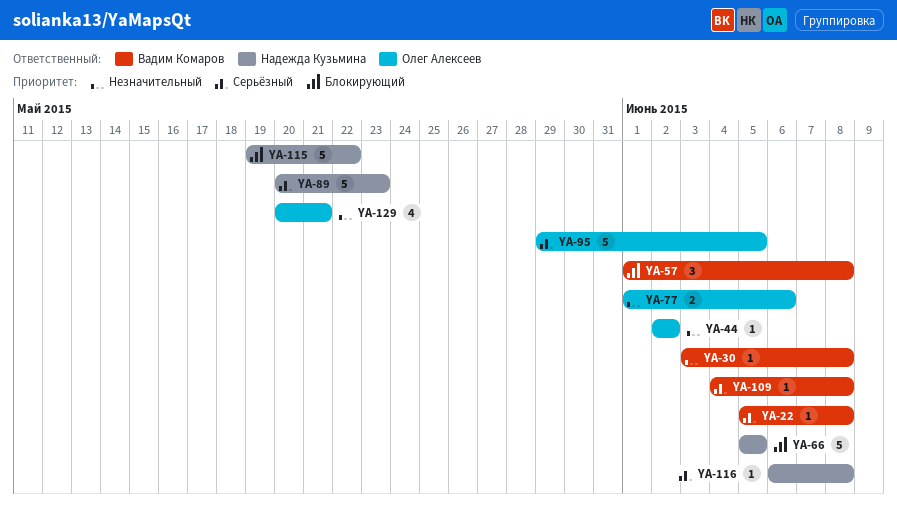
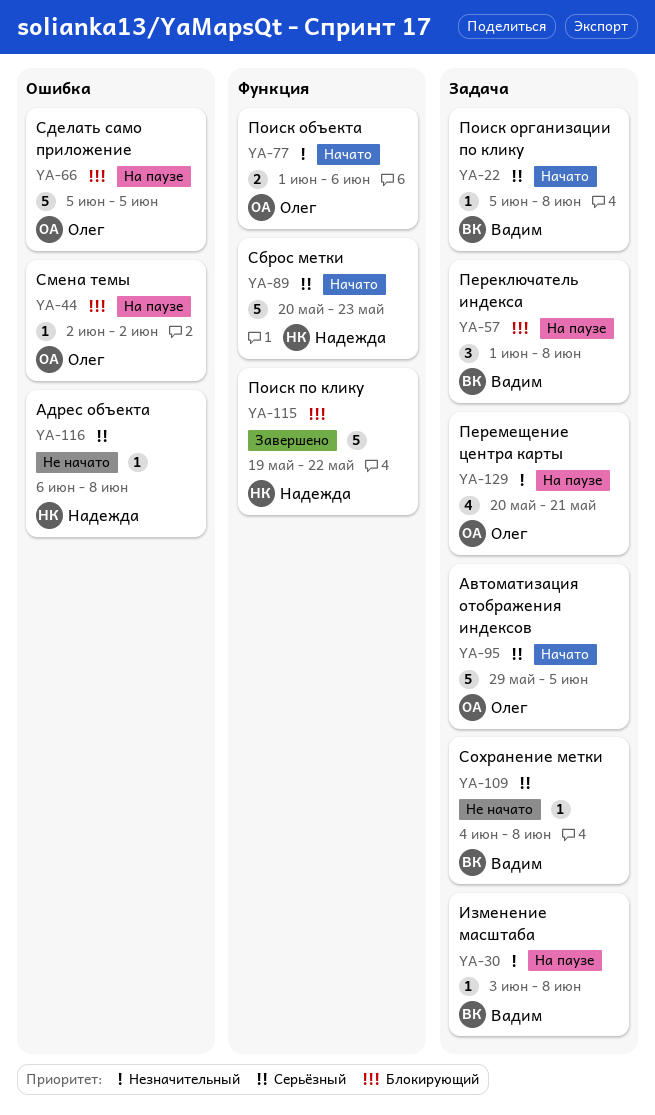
YA-44, priority: Незначительный -> Блокирующий
YA-66, owner: Надежда Кузьмина -> Олег Алексеев

